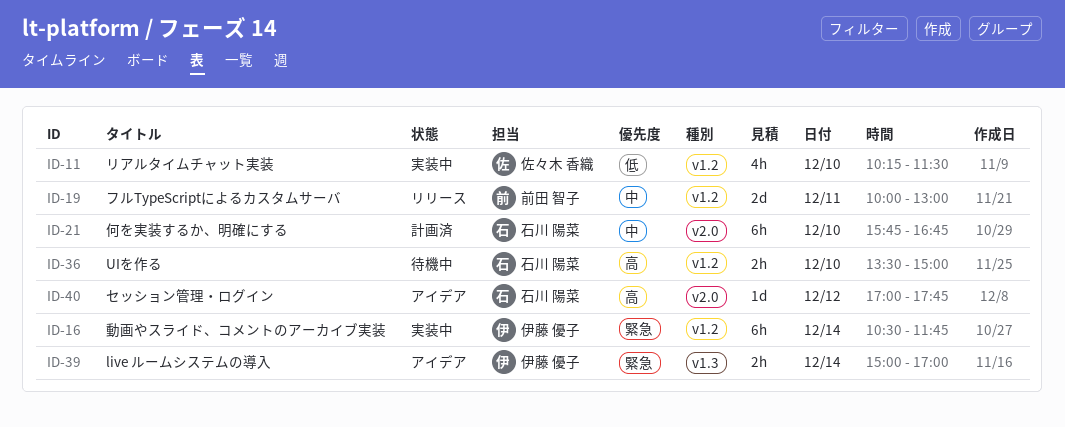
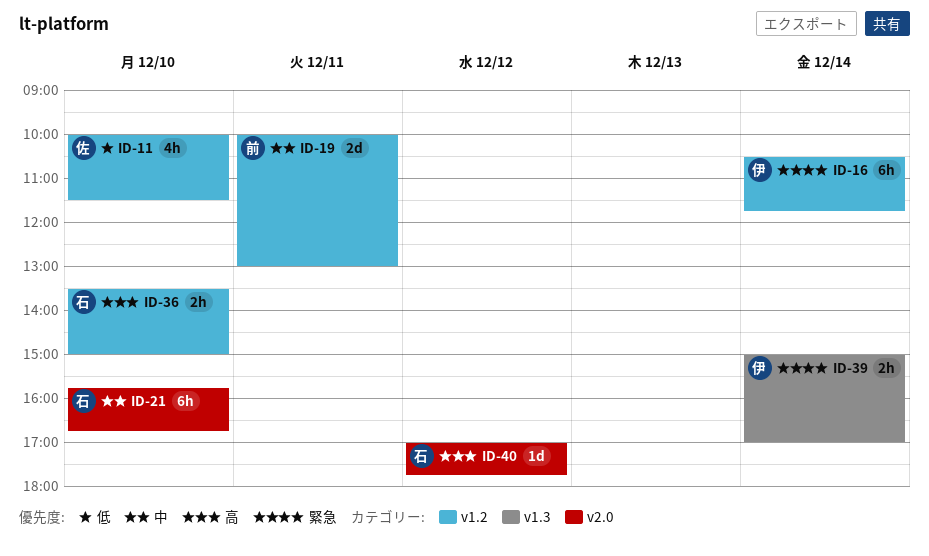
ID-11, begins: 10:15 -> 10:00

